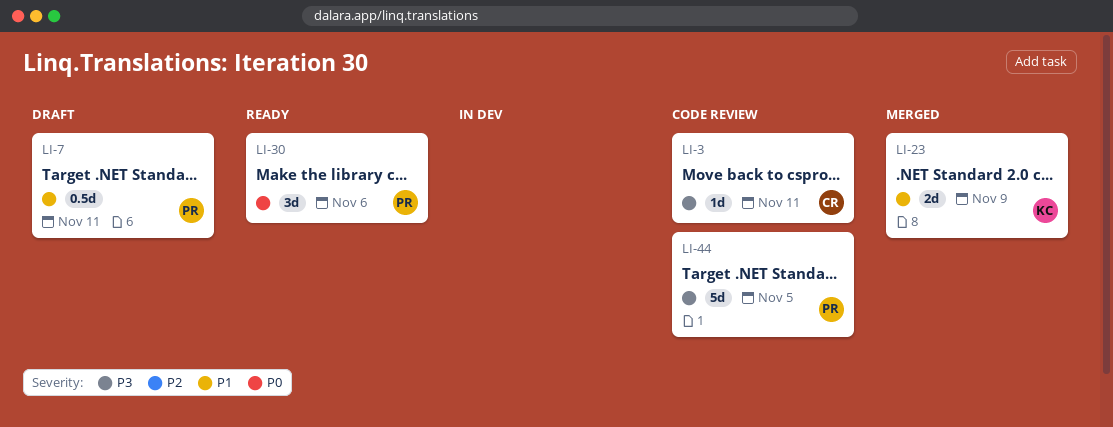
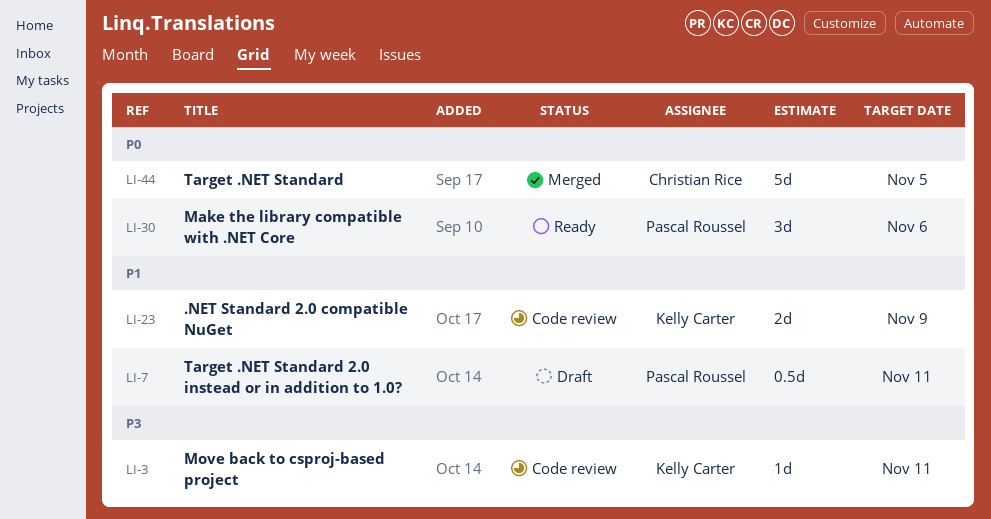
LI-3, owner: Christian Rice -> Kelly Carter
LI-23, status: Merged -> Code review
LI-44, status: Code review -> Merged
LI-44, owner: Pascal Roussel -> Christian Rice
LI-44, priority: P3 -> P0

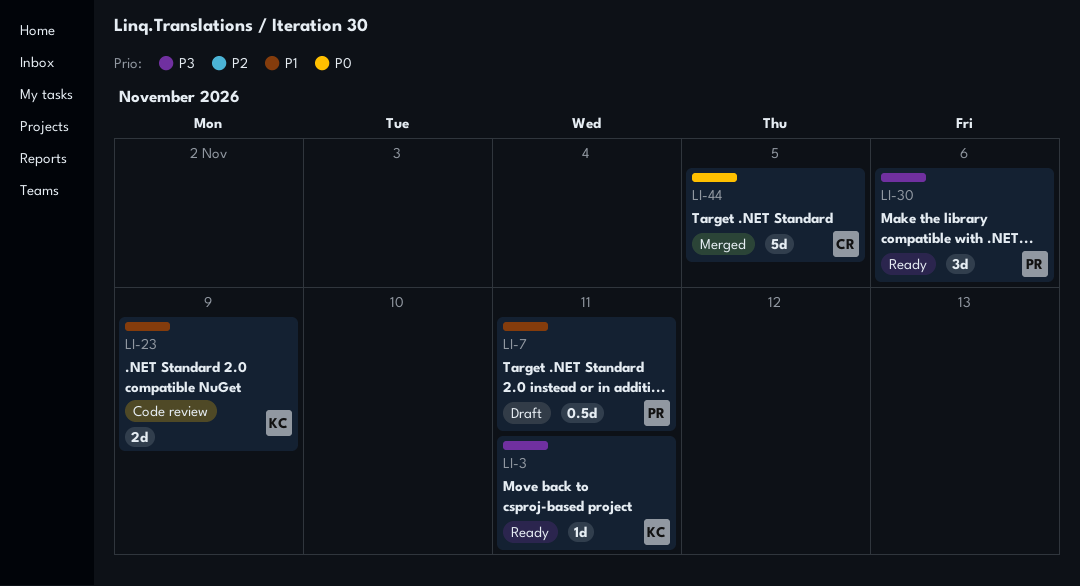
LI-3, status: Code review -> Ready
LI-30, priority: P0 -> P3

